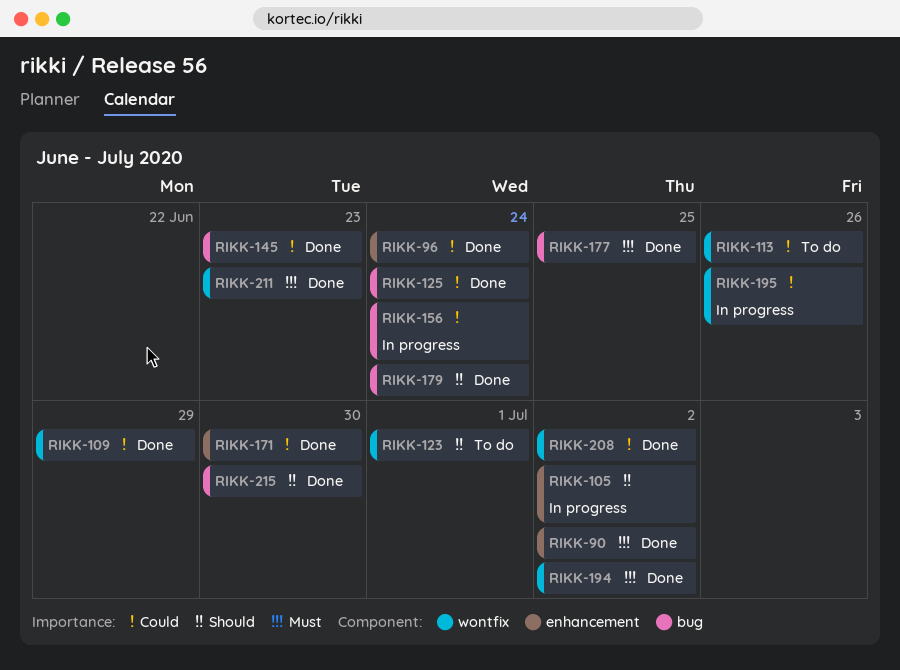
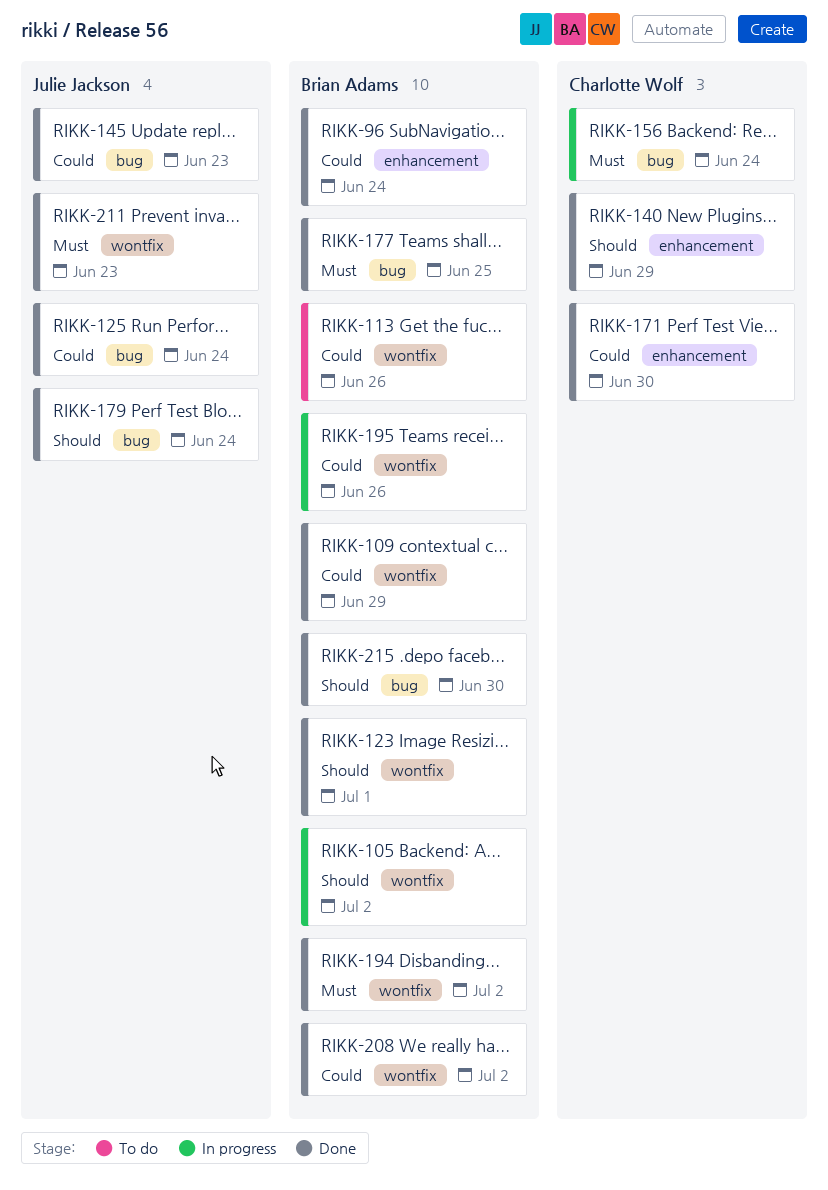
RIKK-90: present -> none
RIKK-105, label: enhancement -> wontfix
RIKK-123, status: To do -> Done
RIKK-140: none -> present
RIKK-156, priority: Could -> Must

